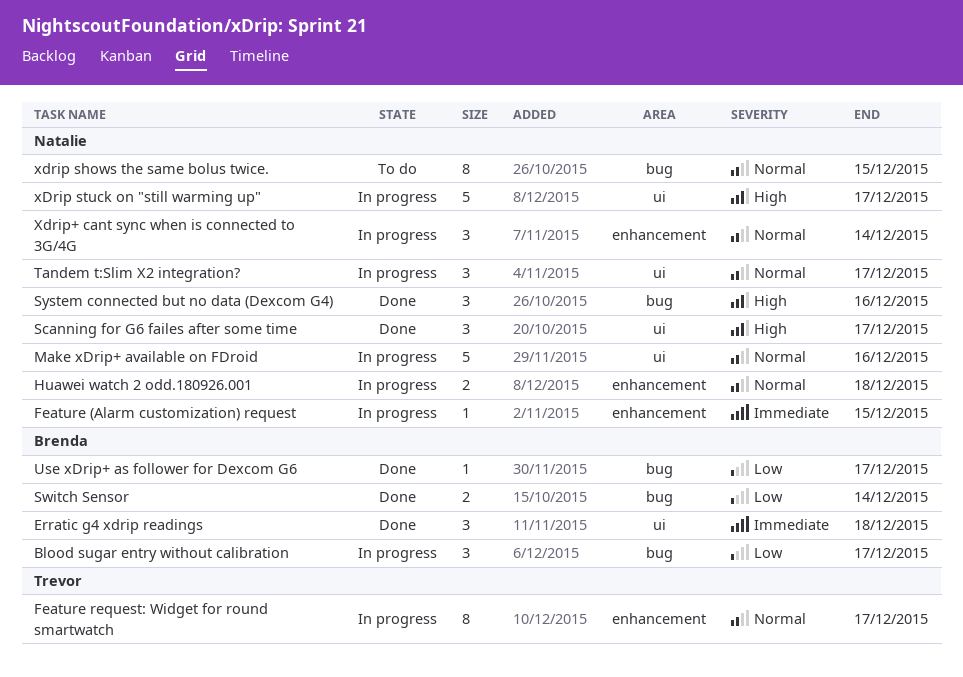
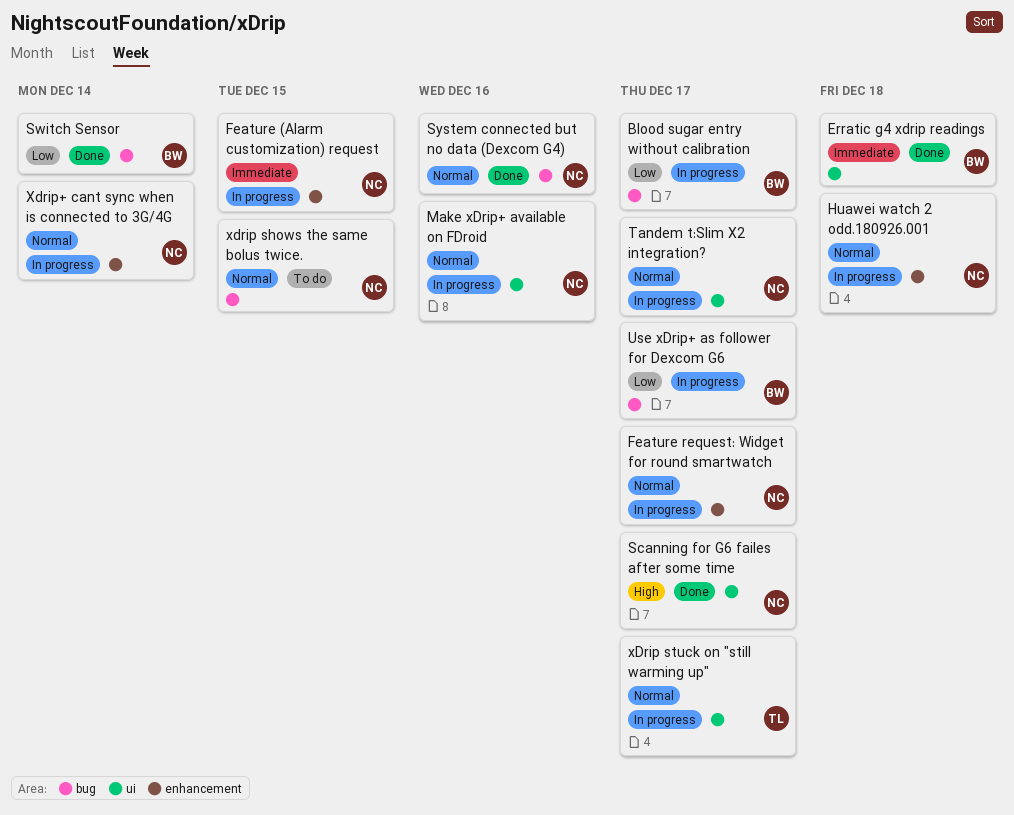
Feature request: Widget for round smartwatch, owner: Trevor -> Natalie
System connected but no data (Dexcom G4), priority: High -> Normal
Use xDrip+ as follower for Dexcom G6, status: Done -> In progress
xDrip stuck on "still warming up", owner: Natalie -> Trevor
xDrip stuck on "still warming up", priority: High -> Normal

